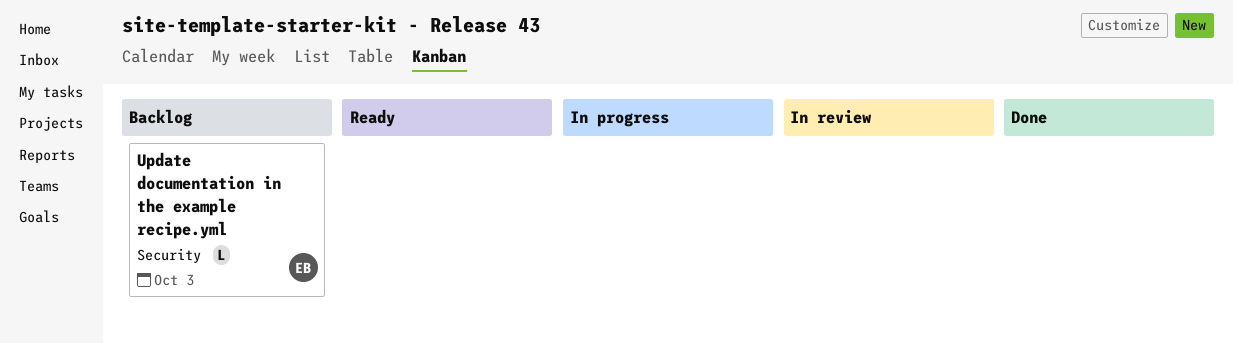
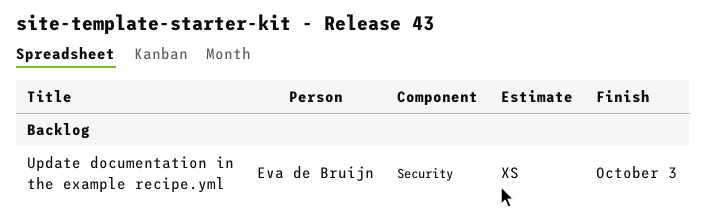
Update documentation in the example recipe.yml, estimate: L -> XS

